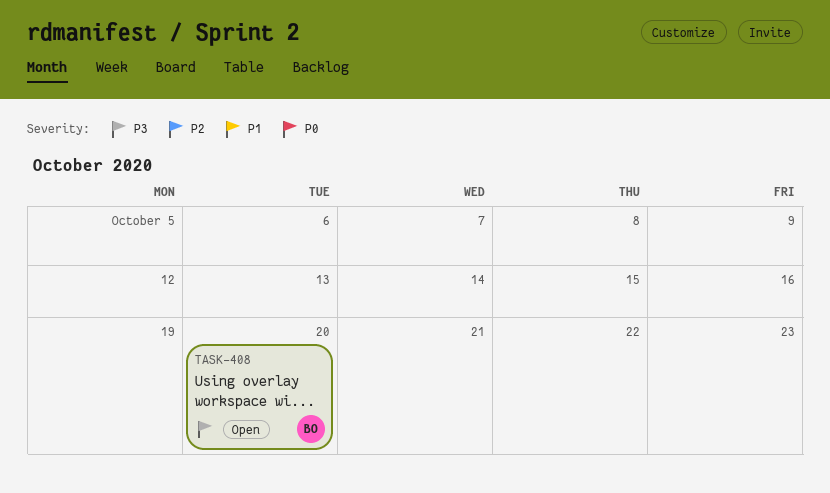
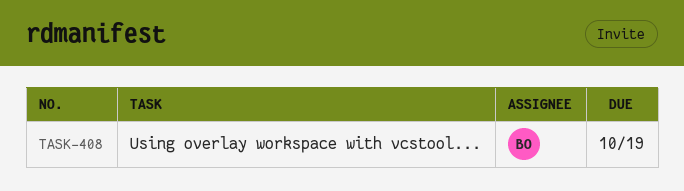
TASK-408, due: Oct 20 -> Oct 19

